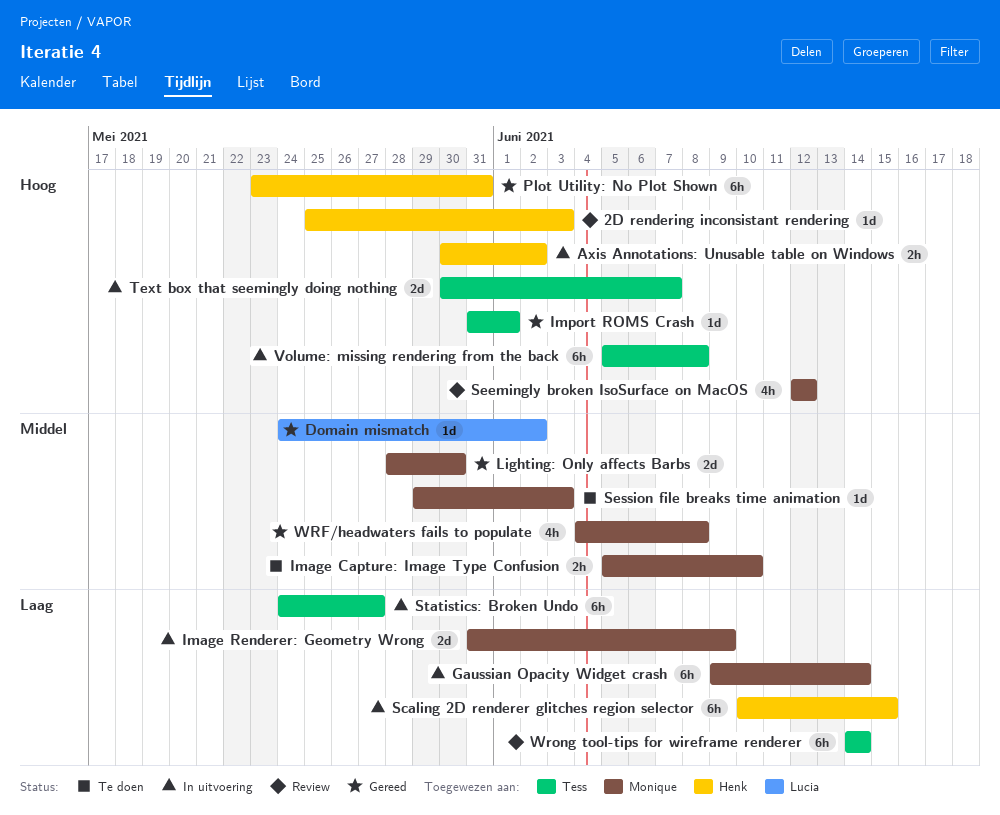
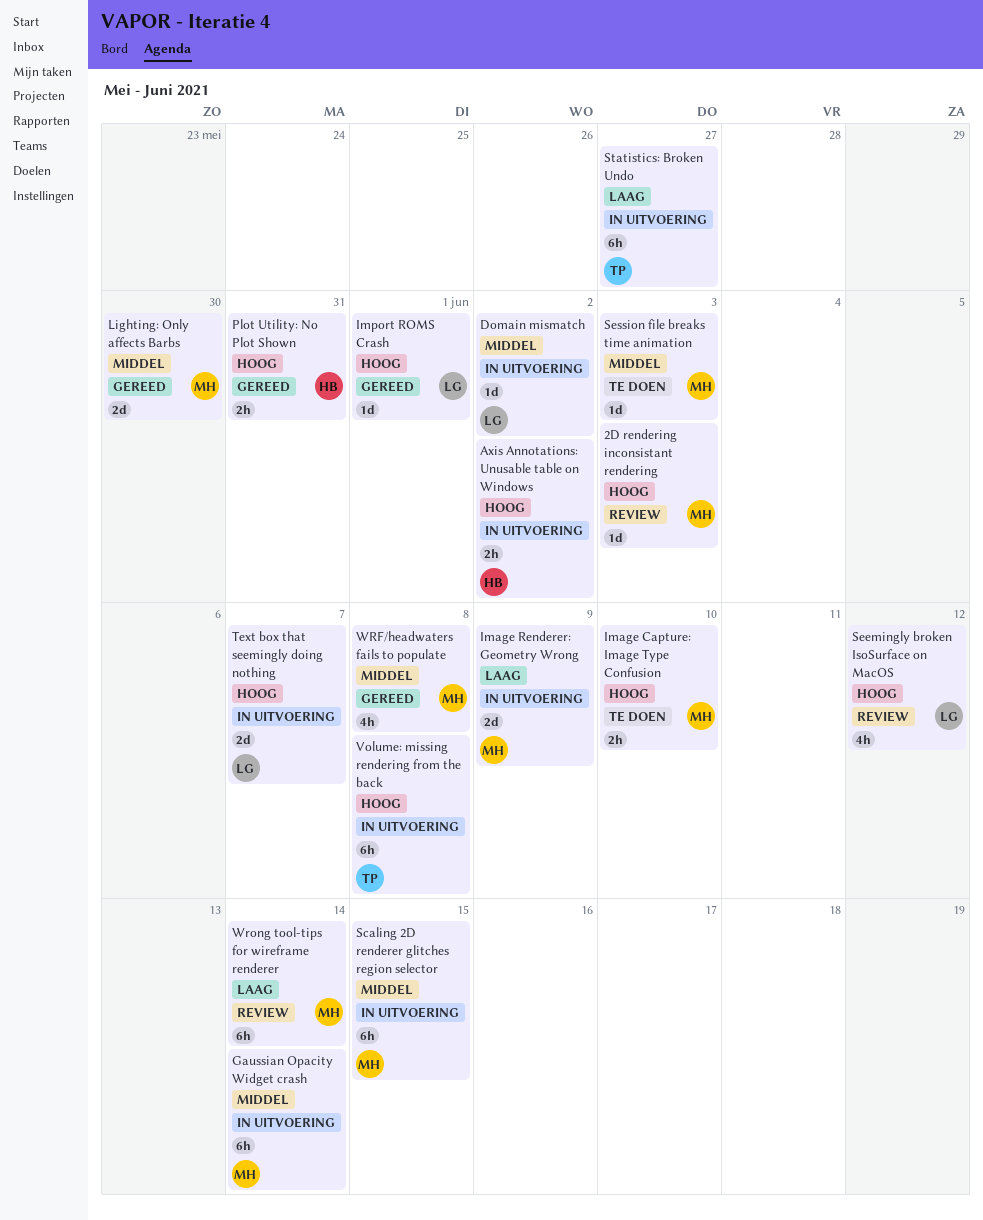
2D rendering inconsistant rendering, owner: Henk -> Monique
Domain mismatch, status: Gereed -> In uitvoering
Gaussian Opacity Widget crash, priority: Laag -> Middel
Image Capture: Image Type Confusion, priority: Middel -> Hoog
Import ROMS Crash, owner: Tess -> Lucia
Plot Utility: No Plot Shown, estimate: 6h -> 2h
Scaling 2D renderer glitches region selector, owner: Henk -> Monique
Scaling 2D renderer glitches region selector, priority: Laag -> Middel
Seemingly broken IsoSurface on MacOS, owner: Monique -> Lucia
Text box that seemingly doing nothing, owner: Tess -> Lucia
Wrong tool-tips for wireframe renderer, owner: Tess -> Monique

